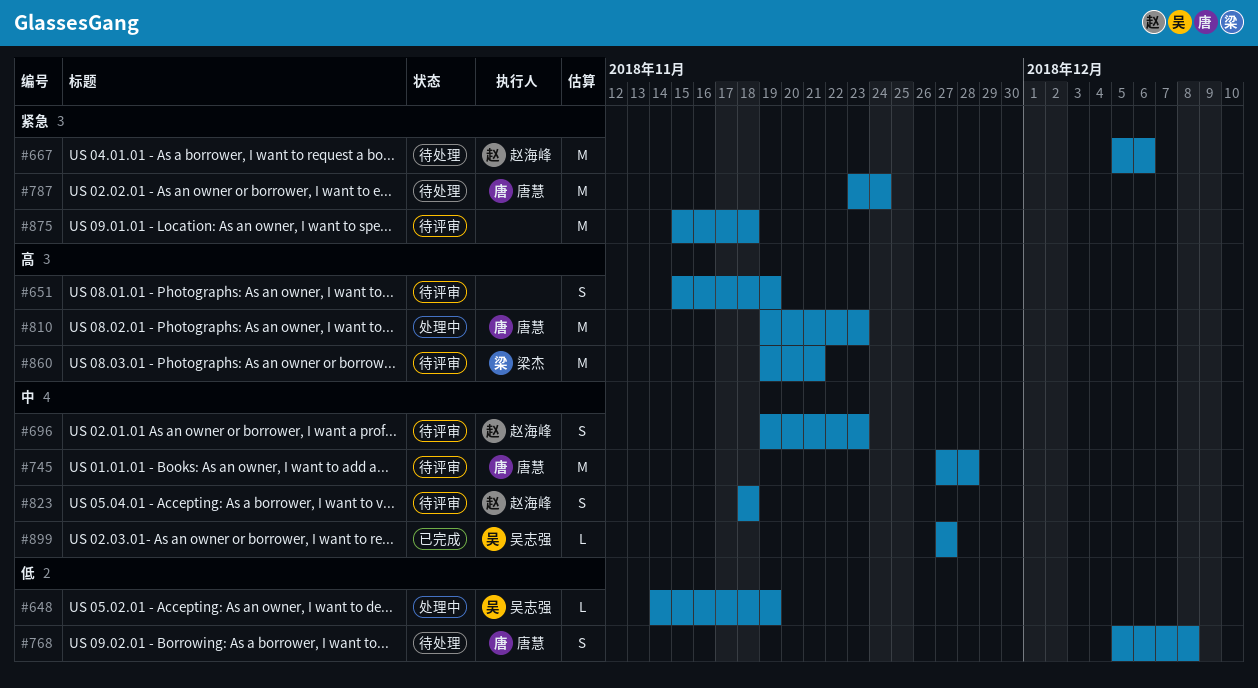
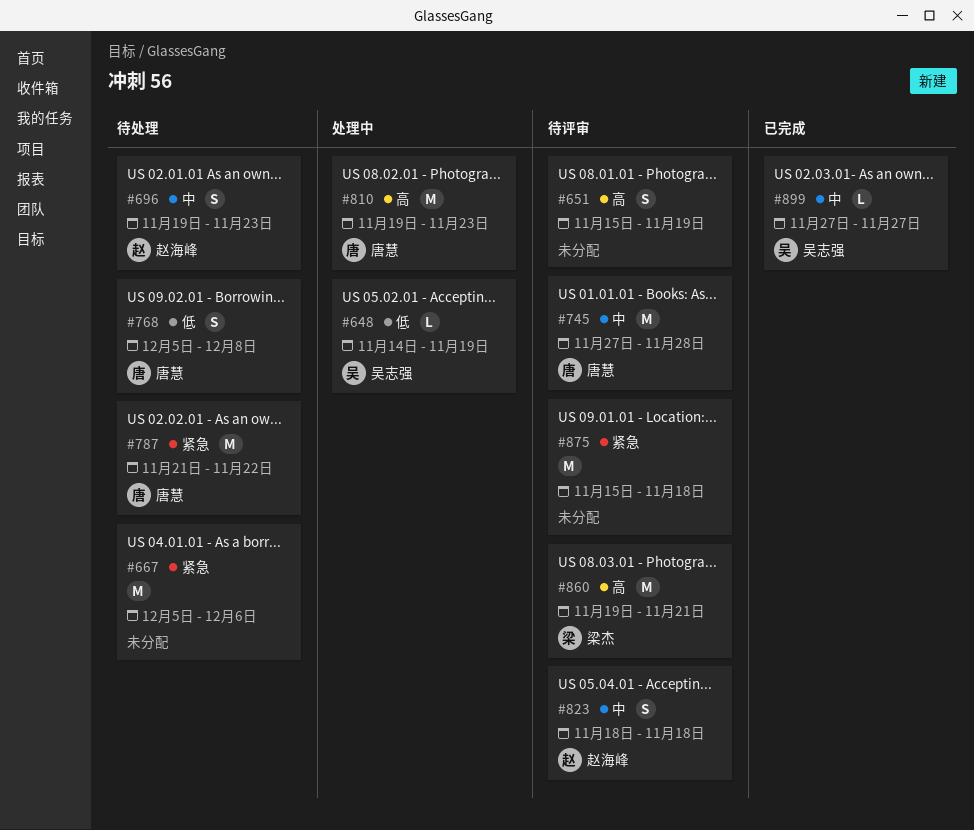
#667, owner: 赵海峰 -> none
#696, status: 待评审 -> 待处理
#787, start: Nov 23 -> Nov 21
#787, due: Nov 24 -> Nov 22

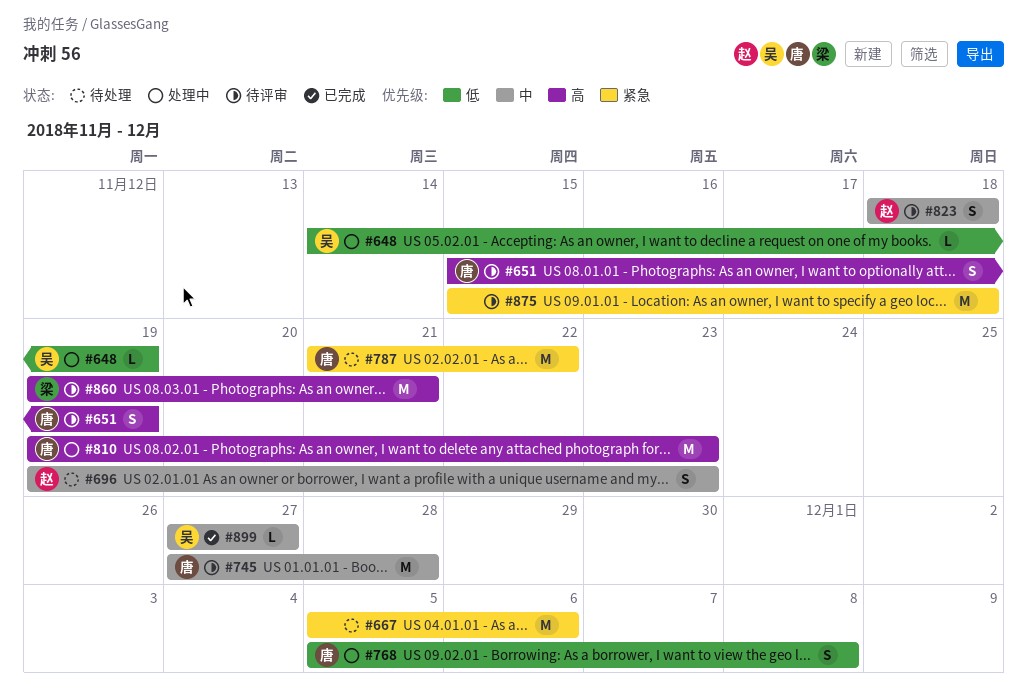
#651, owner: none -> 唐慧
#768, status: 待处理 -> 处理中

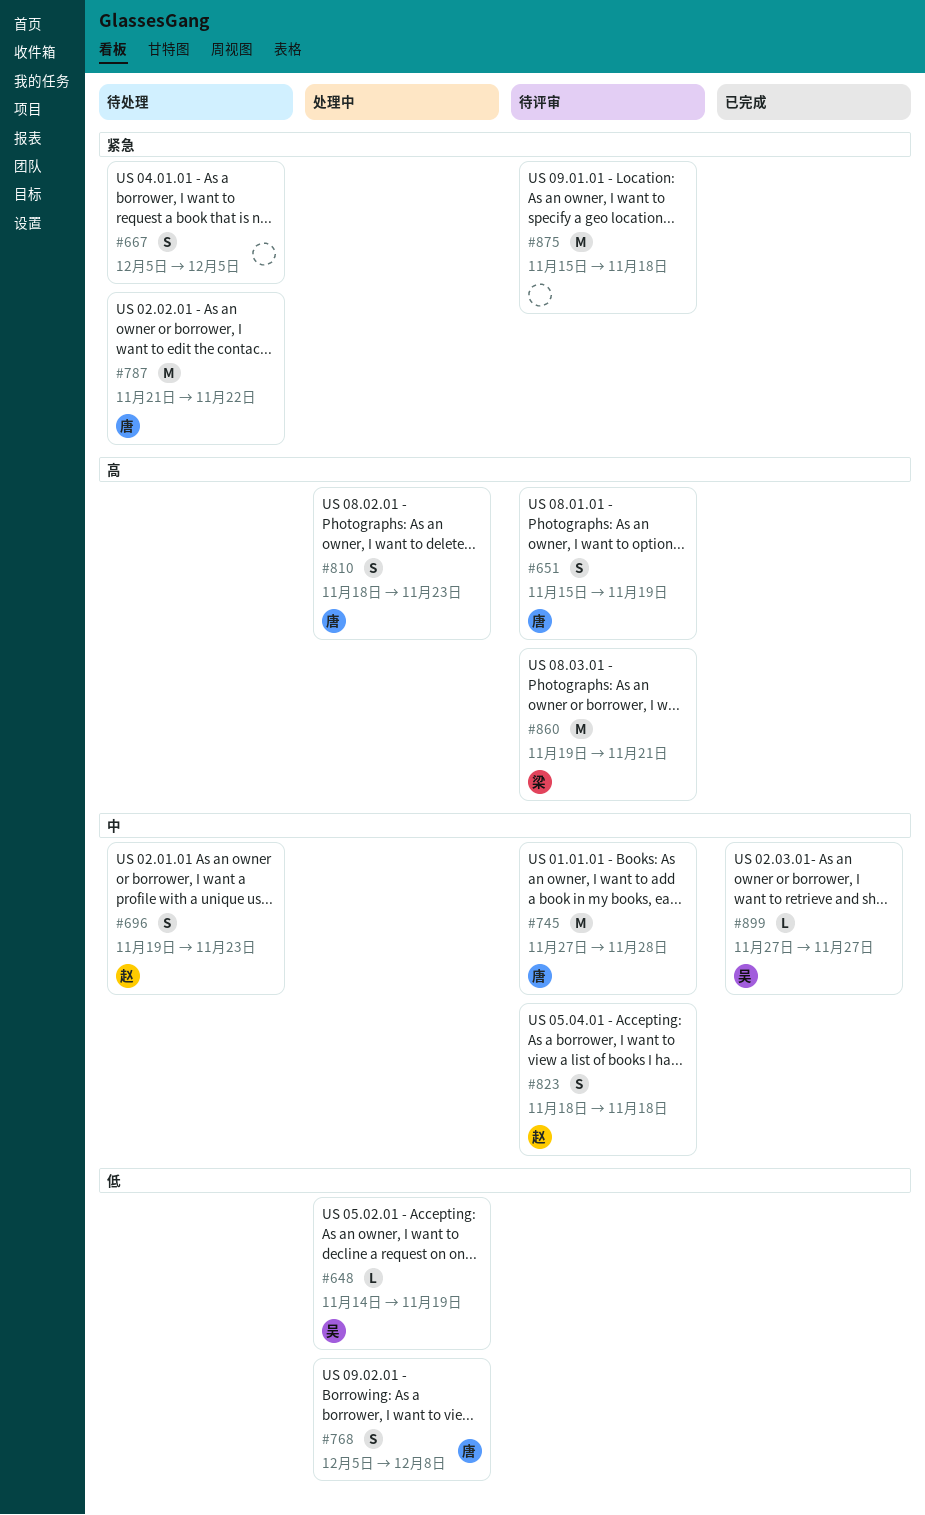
#667, estimate: M -> S
#667, due: Dec 6 -> Dec 5
#810, estimate: M -> S
#810, start: Nov 19 -> Nov 18

